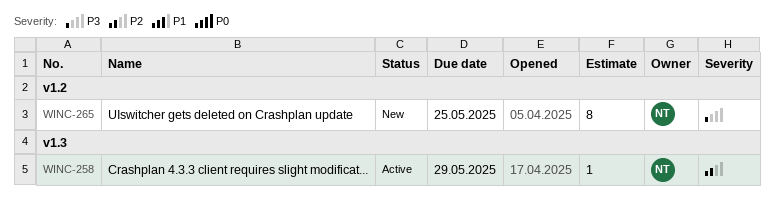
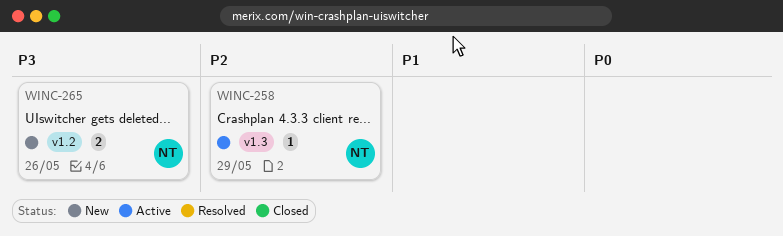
WINC-265, estimate: 8 -> 2
WINC-265, due: May 25 -> May 26

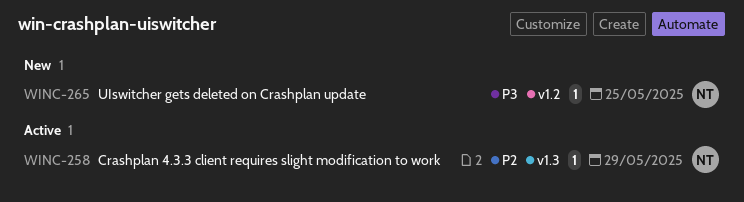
WINC-265, estimate: 2 -> 1
WINC-265, due: May 26 -> May 25

